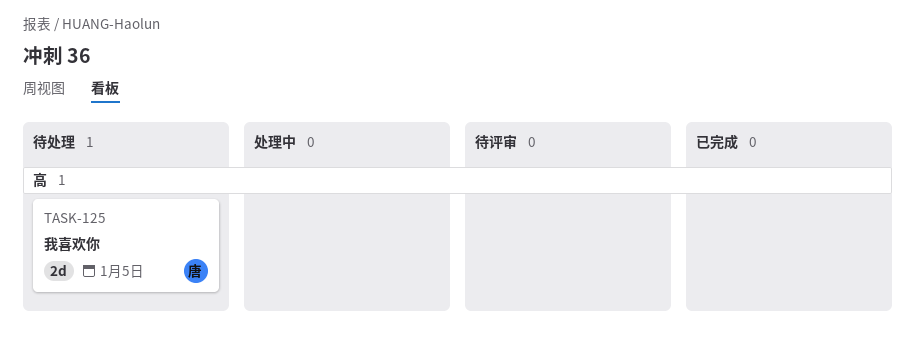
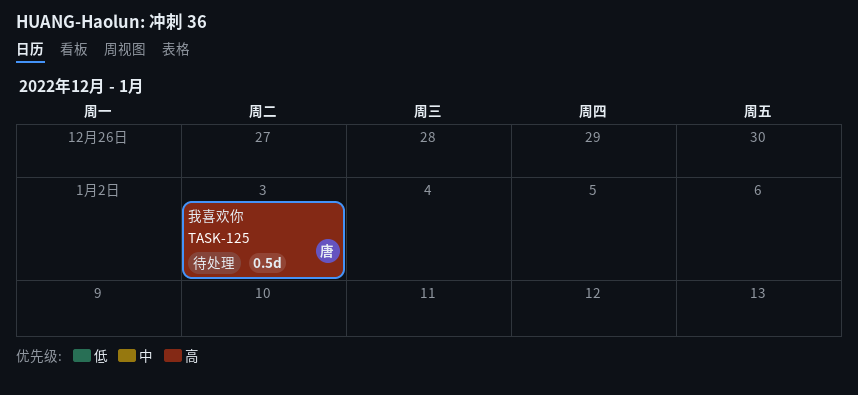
TASK-125, estimate: 2d -> 0.5d
TASK-125, due: Jan 5 -> Jan 3

